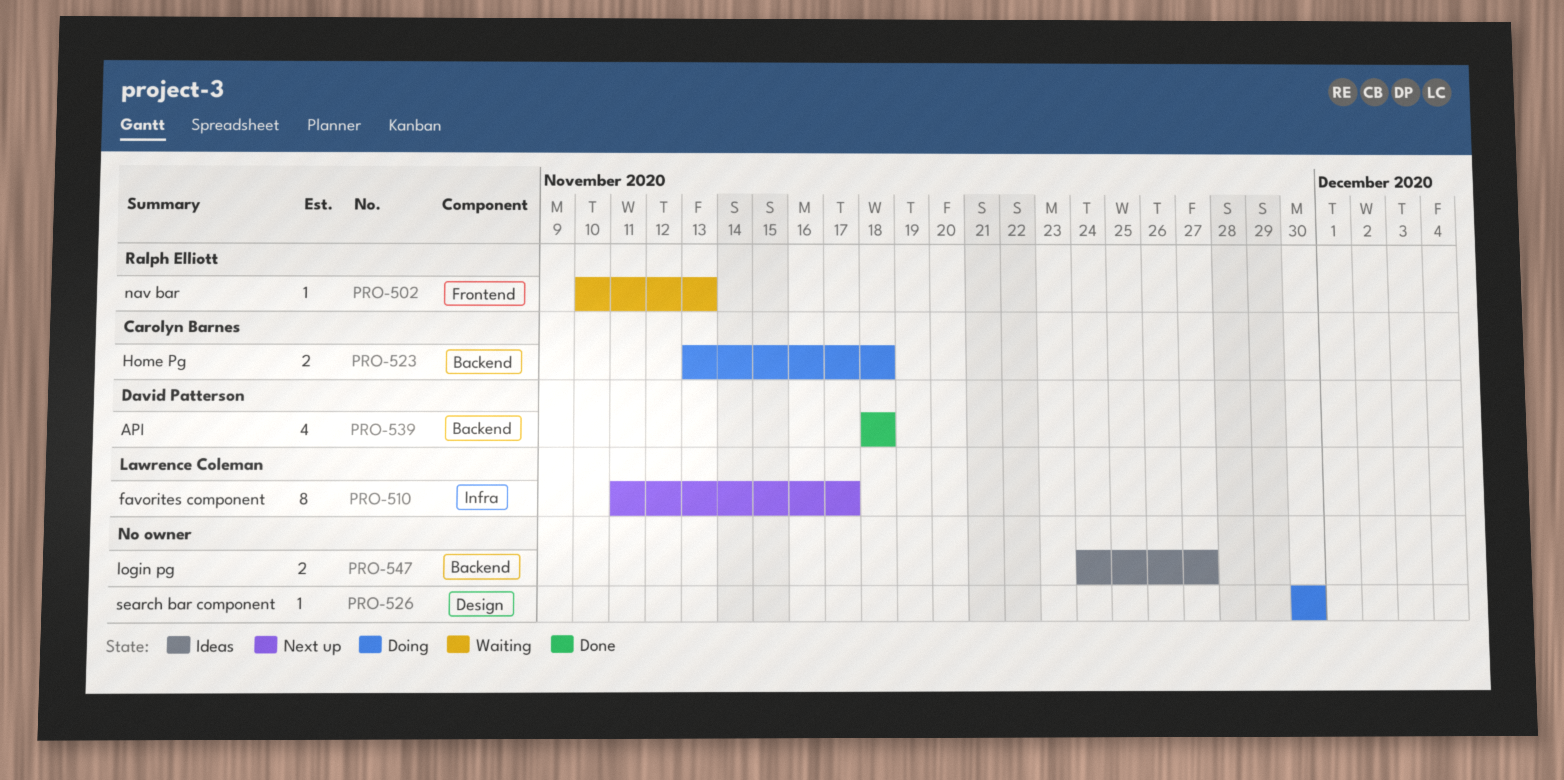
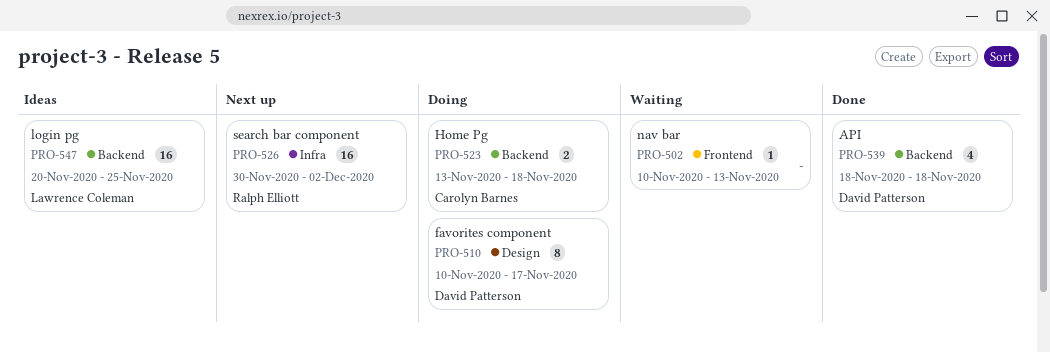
PRO-502, owner: Ralph Elliott -> none
PRO-510, status: Next up -> Doing
PRO-510, owner: Lawrence Coleman -> David Patterson
PRO-510, label: Infra -> Design
PRO-510, start: Nov 11 -> Nov 10
PRO-526, status: Doing -> Next up
PRO-526, owner: none -> Ralph Elliott
PRO-526, label: Design -> Infra
PRO-526, estimate: 1 -> 16
PRO-526, due: Nov 30 -> Dec 2
PRO-547, owner: none -> Lawrence Coleman
PRO-547, estimate: 2 -> 16
PRO-547, start: Nov 24 -> Nov 20
PRO-547, due: Nov 27 -> Nov 25

